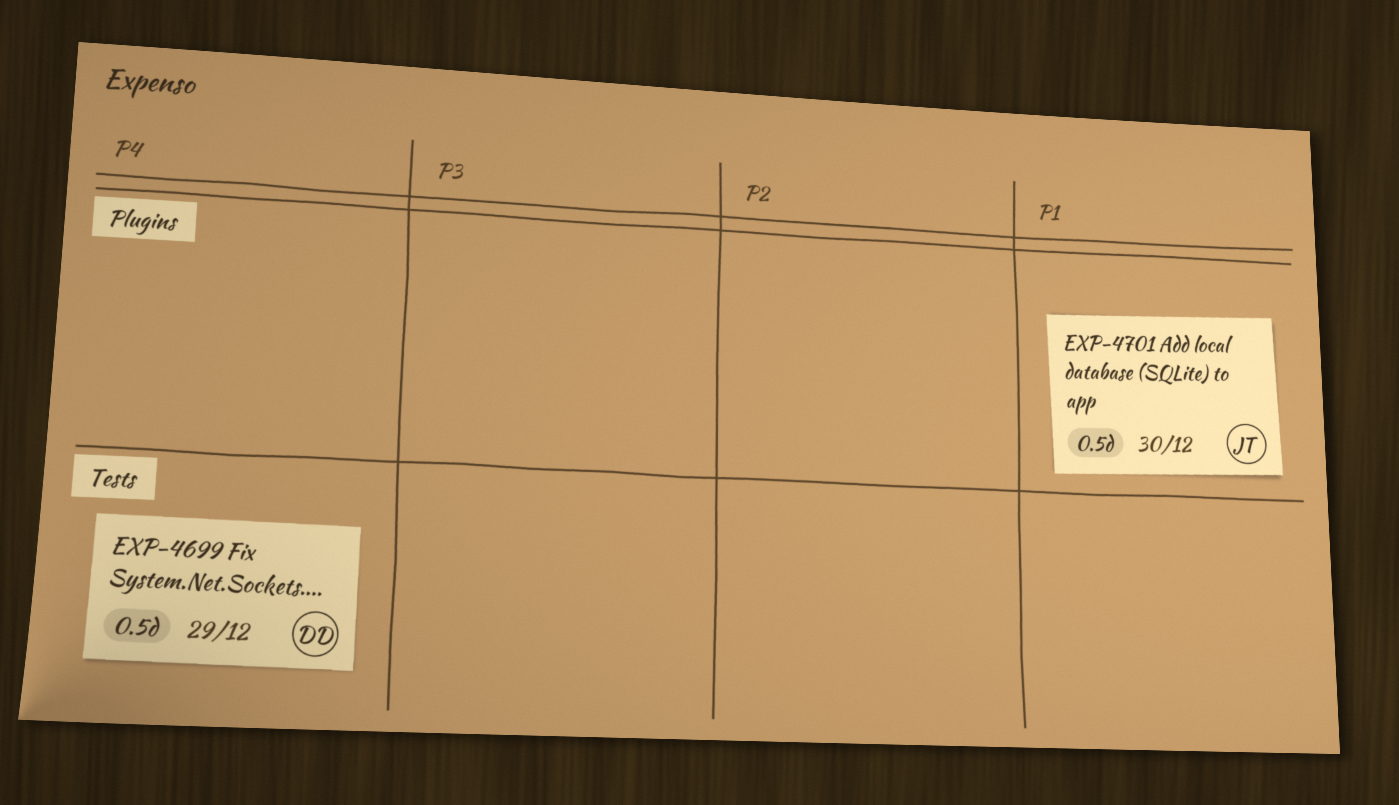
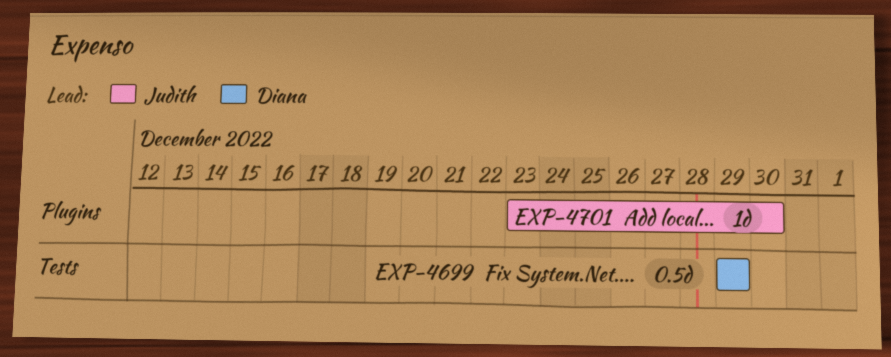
EXP-4701, estimate: 0.5d -> 1d

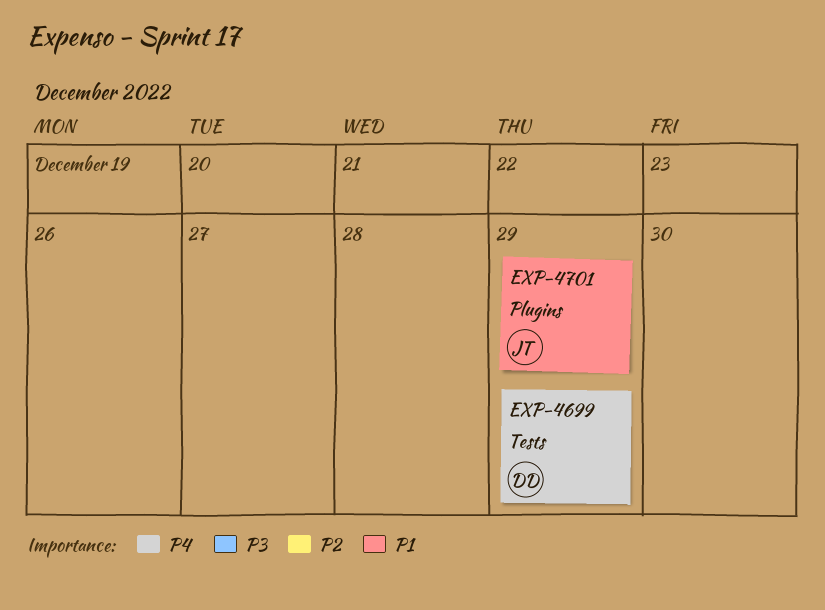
EXP-4701, due: Dec 30 -> Dec 29

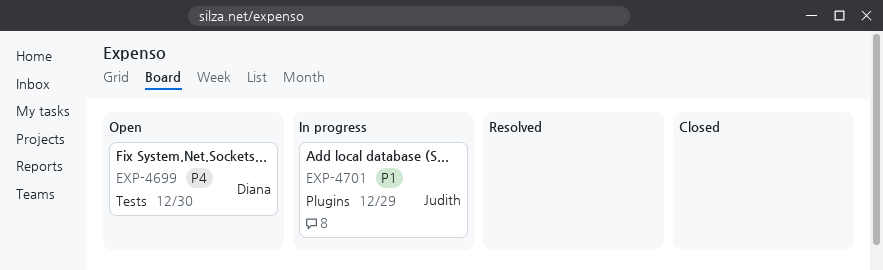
EXP-4699, due: Dec 29 -> Dec 30

